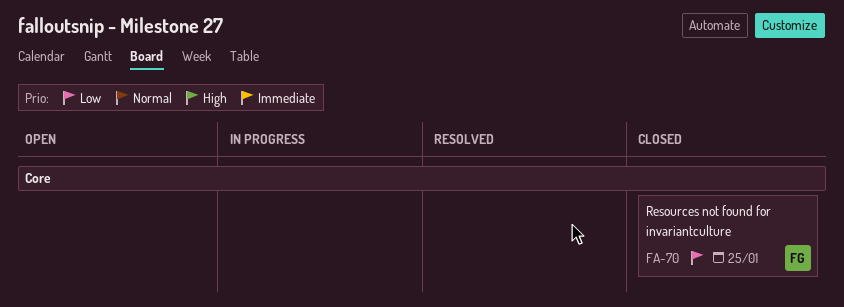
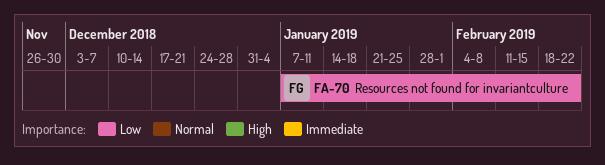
FA-70, due: Jan 25 -> Feb 22

